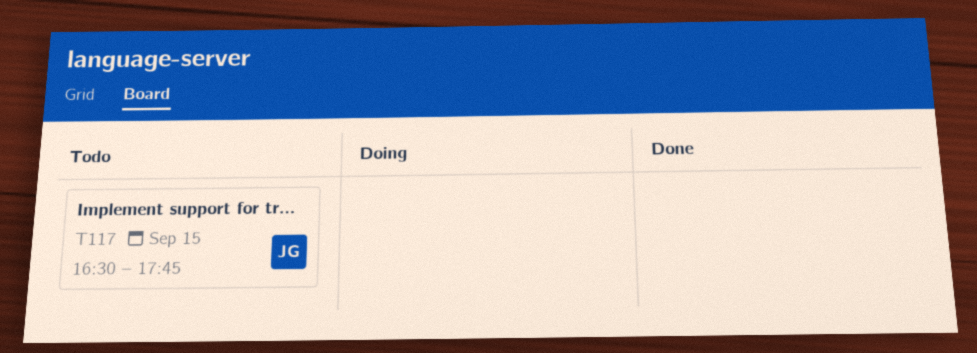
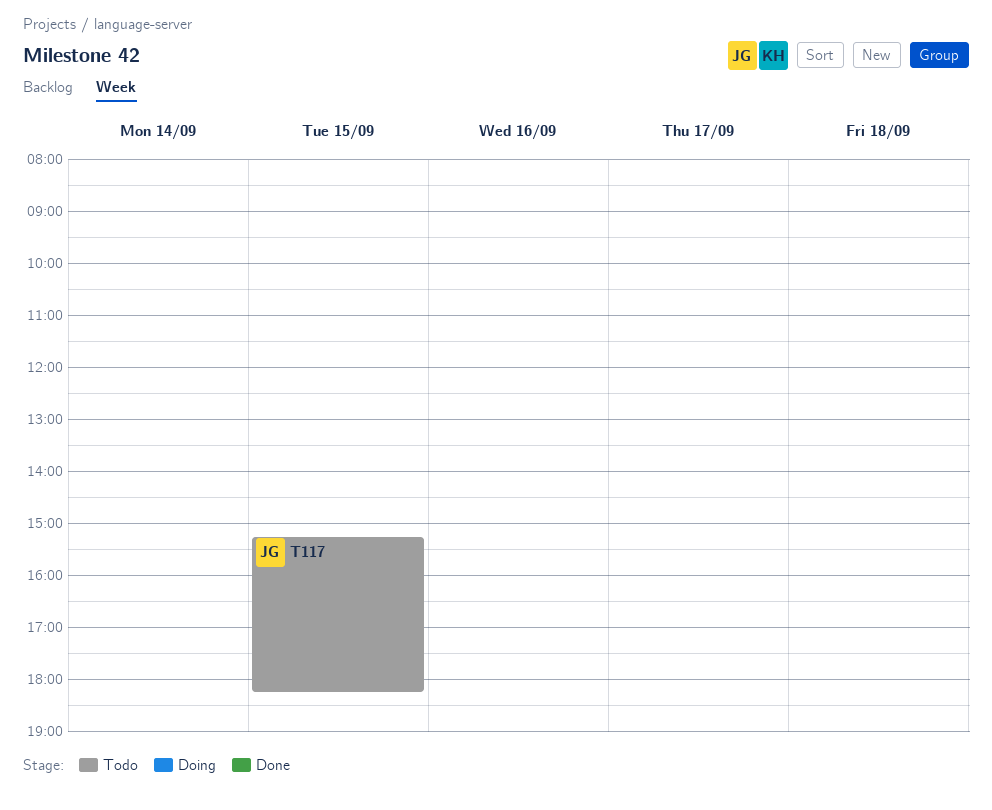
T117, begins: 16:30 -> 15:15
T117, ends: 17:45 -> 18:15

